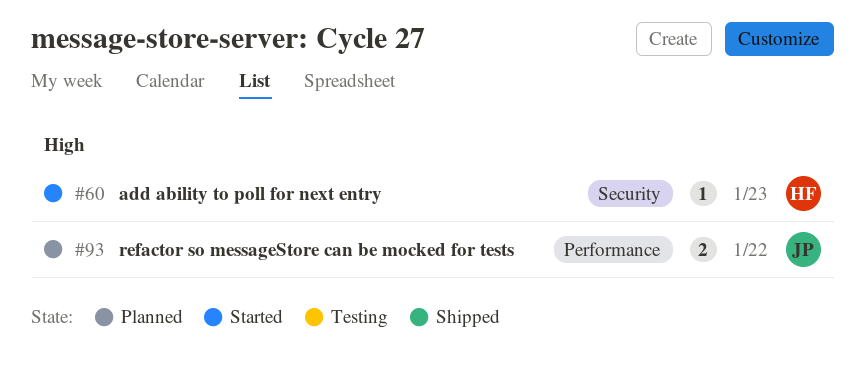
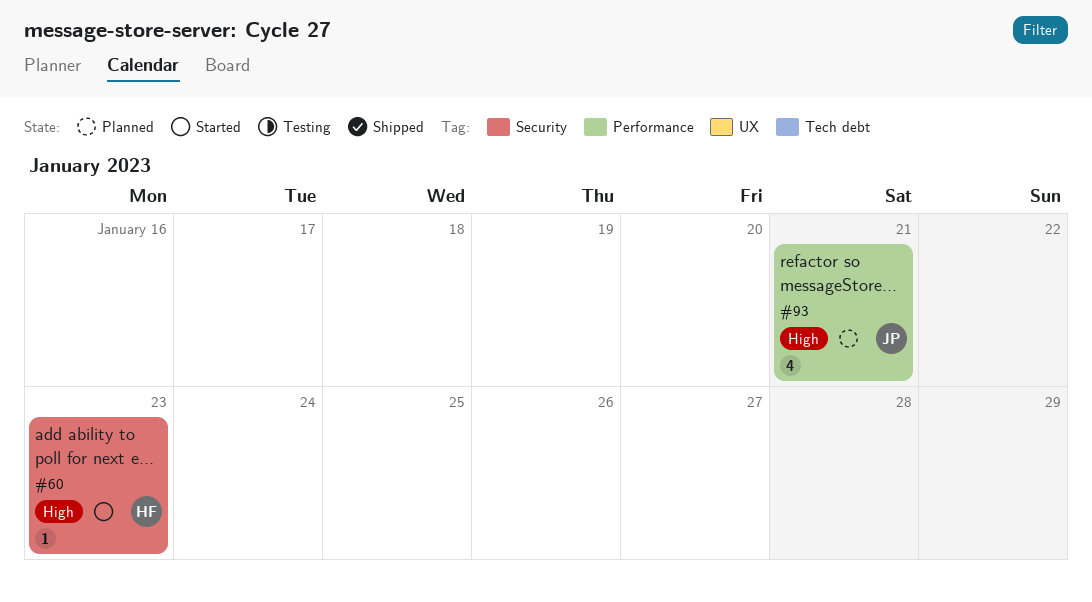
#93, estimate: 2 -> 4
#93, due: Jan 22 -> Jan 21

